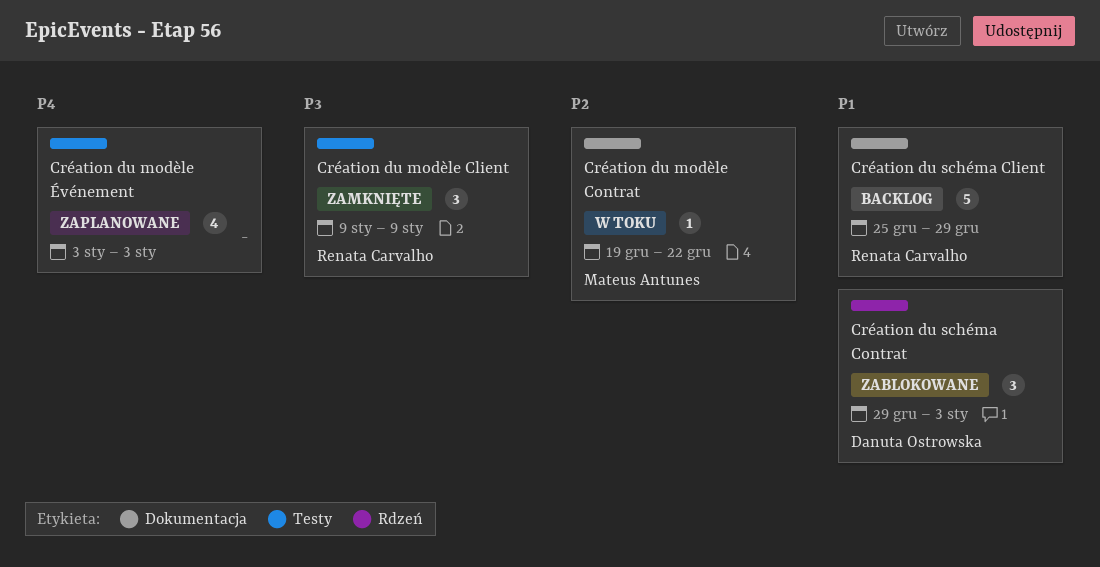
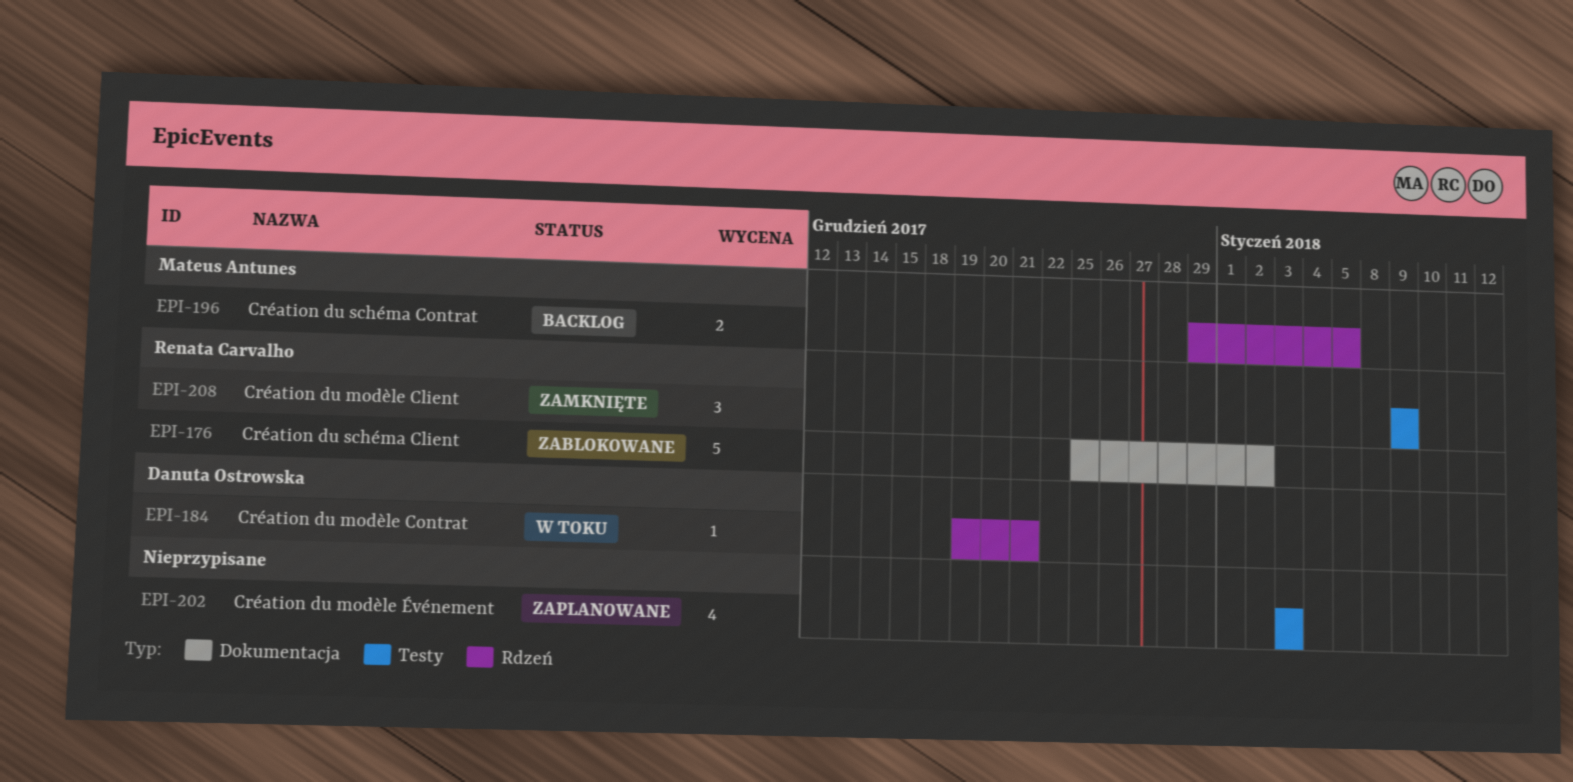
Création du modèle Contrat, owner: Mateus Antunes -> Danuta Ostrowska
Création du modèle Contrat, label: Dokumentacja -> Rdzeń
Création du modèle Contrat, due: Dec 22 -> Dec 21
Création du schéma Client, status: Backlog -> Zablokowane
Création du schéma Client, due: Dec 29 -> Jan 2
Création du schéma Contrat, status: Zablokowane -> Backlog
Création du schéma Contrat, owner: Danuta Ostrowska -> Mateus Antunes
Création du schéma Contrat, estimate: 3 -> 2
Création du schéma Contrat, due: Jan 3 -> Jan 5

